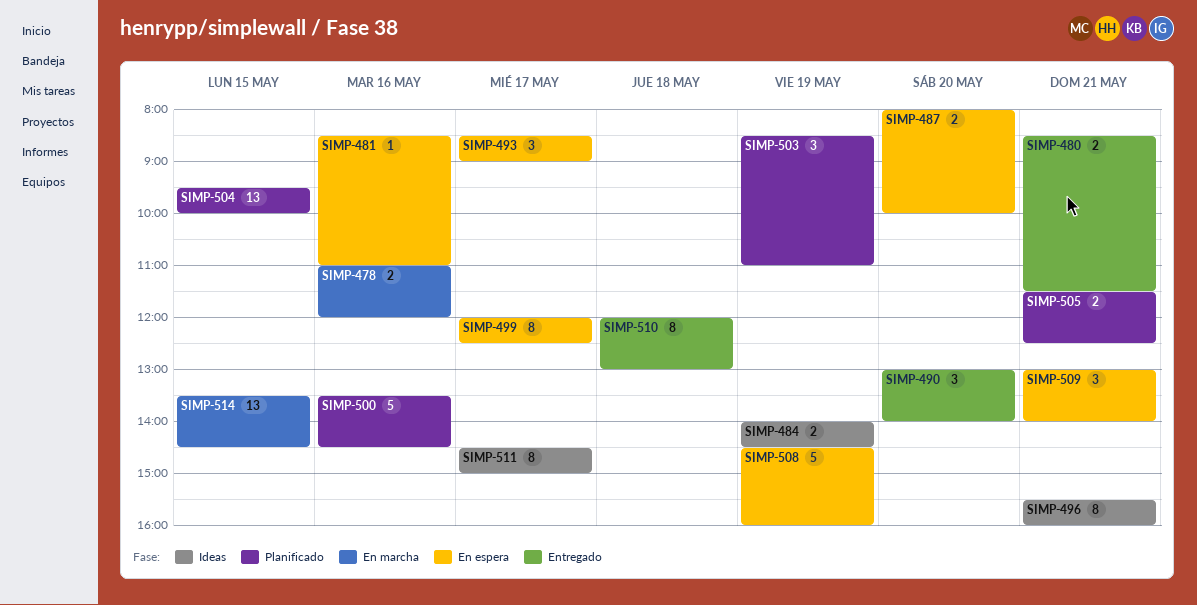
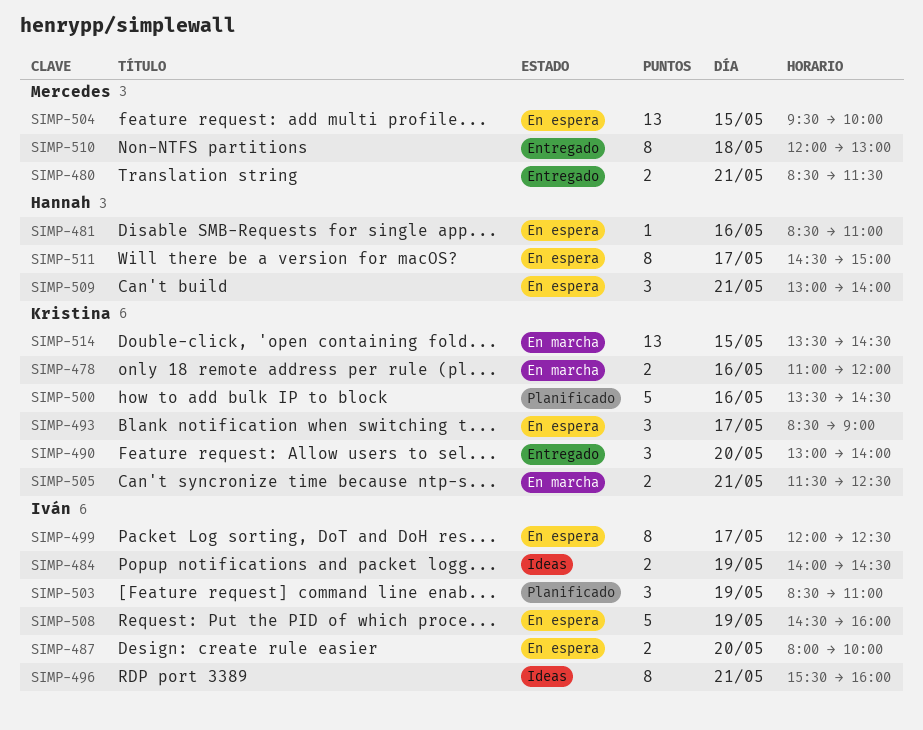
SIMP-504, status: Planificado -> En espera
SIMP-505, status: Planificado -> En marcha
SIMP-511, status: Ideas -> En espera

